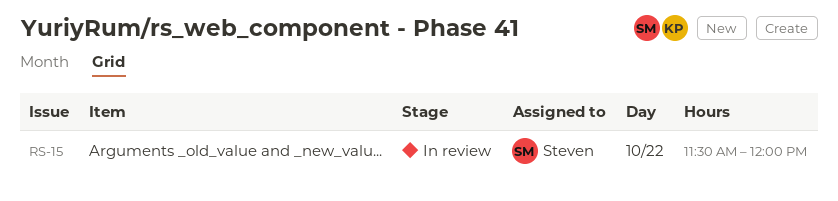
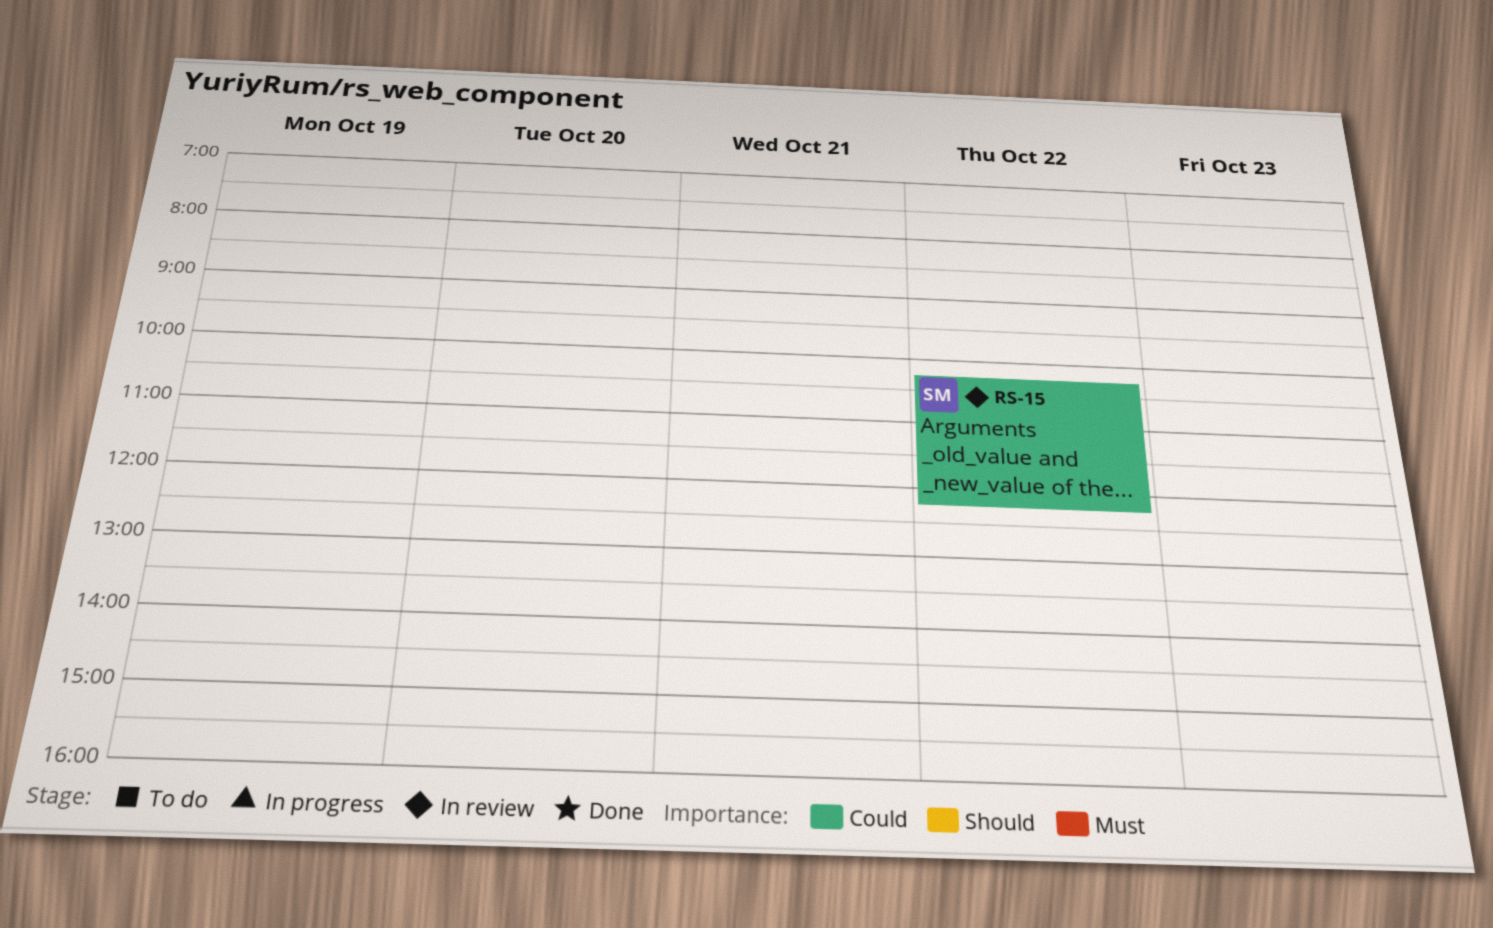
RS-15, begins: 11:30 -> 10:15
RS-15, ends: 12:00 -> 12:15

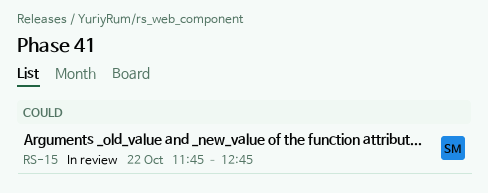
RS-15, begins: 10:15 -> 11:45
RS-15, ends: 12:15 -> 12:45

